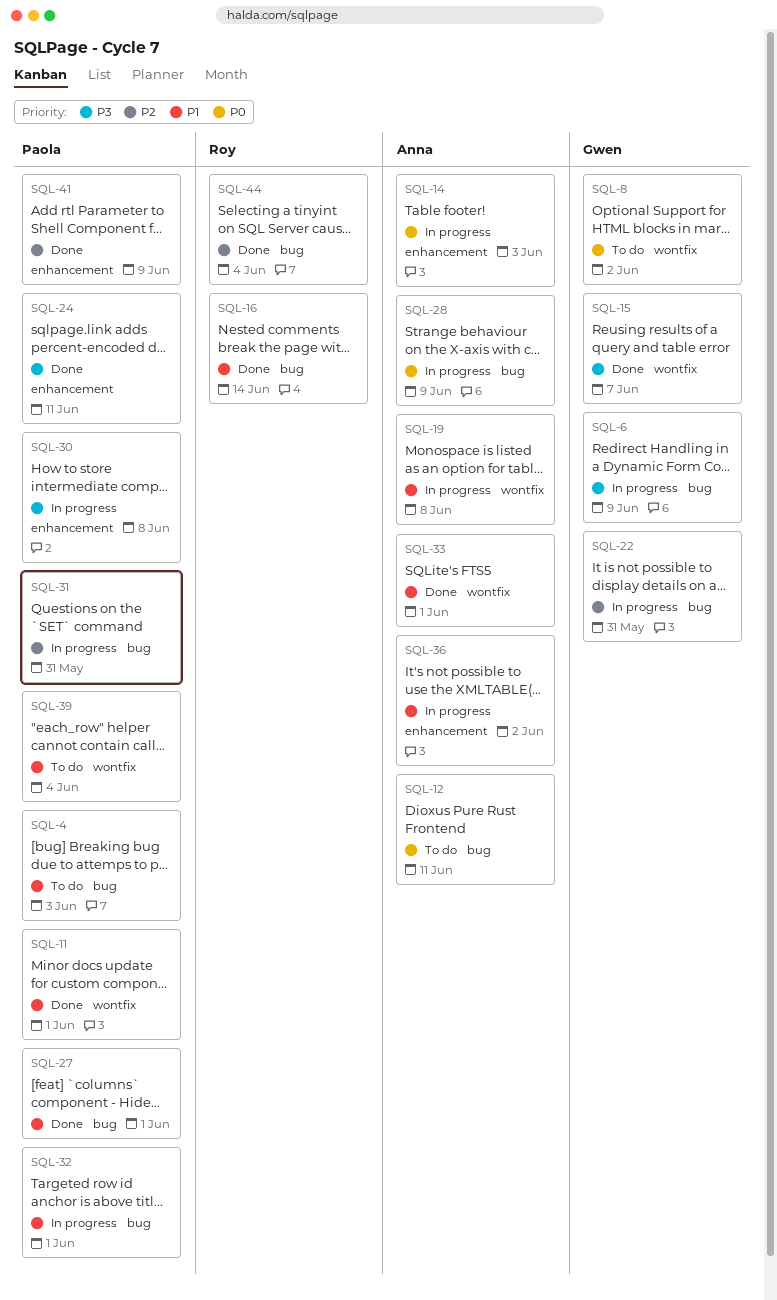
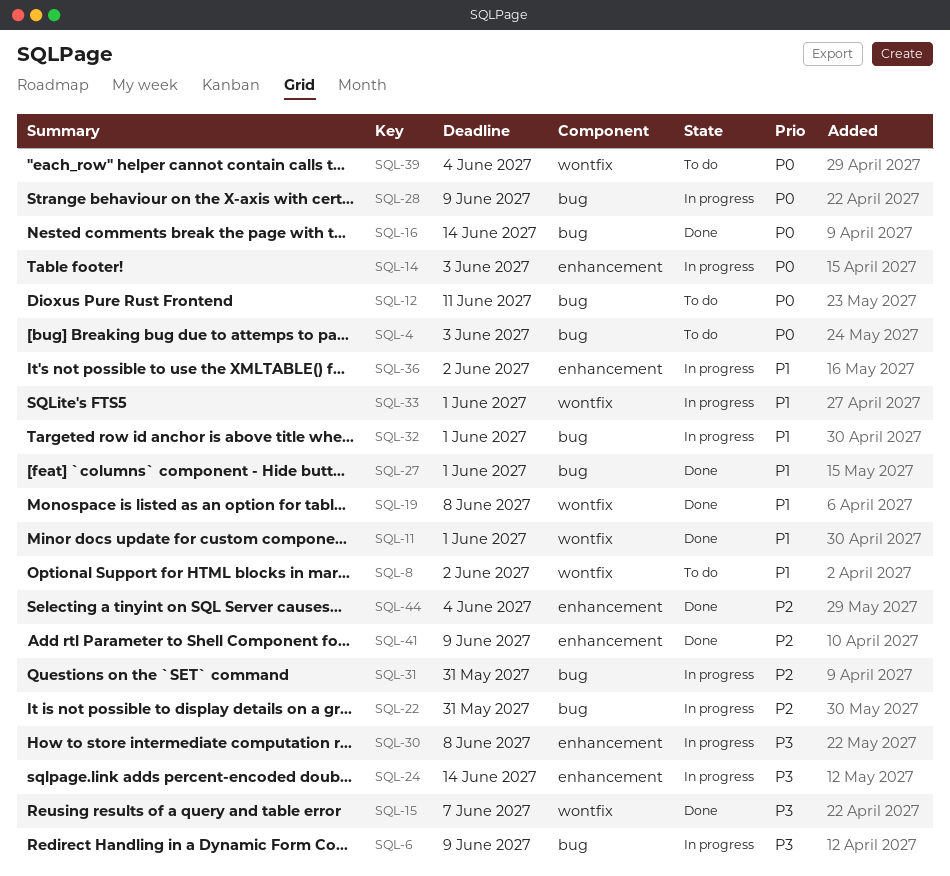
SQL-4, priority: P1 -> P0
SQL-8, priority: P0 -> P1
SQL-16, priority: P1 -> P0
SQL-19, status: In progress -> Done
SQL-24, status: Done -> In progress
SQL-24, due: Jun 11 -> Jun 14
SQL-33, status: Done -> In progress
SQL-39, priority: P1 -> P0
SQL-44, label: bug -> enhancement

